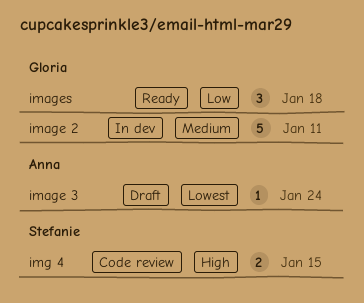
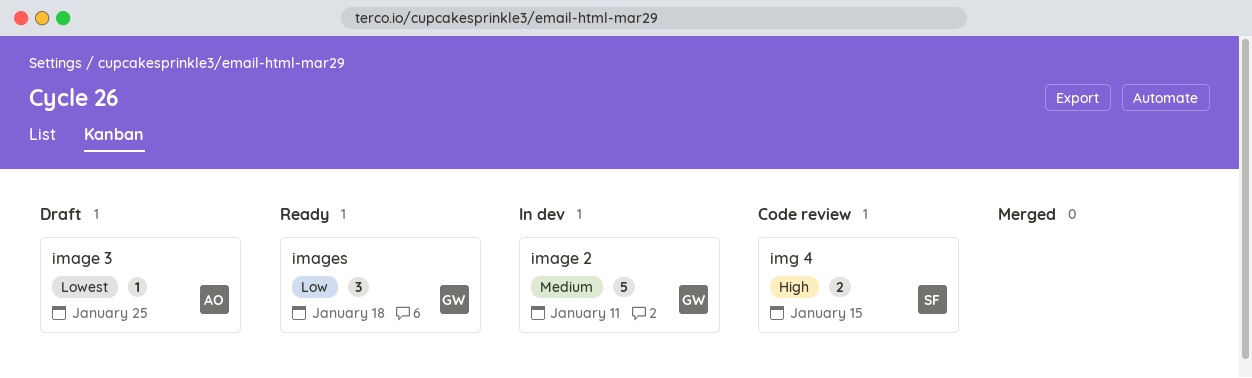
image 3, due: Jan 24 -> Jan 25

